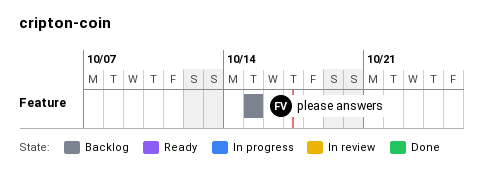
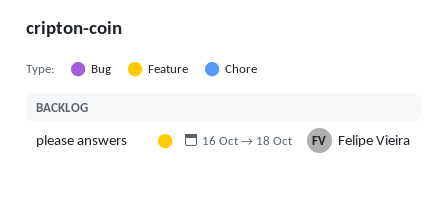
please answers, start: Oct 15 -> Oct 16
please answers, due: Oct 15 -> Oct 18

